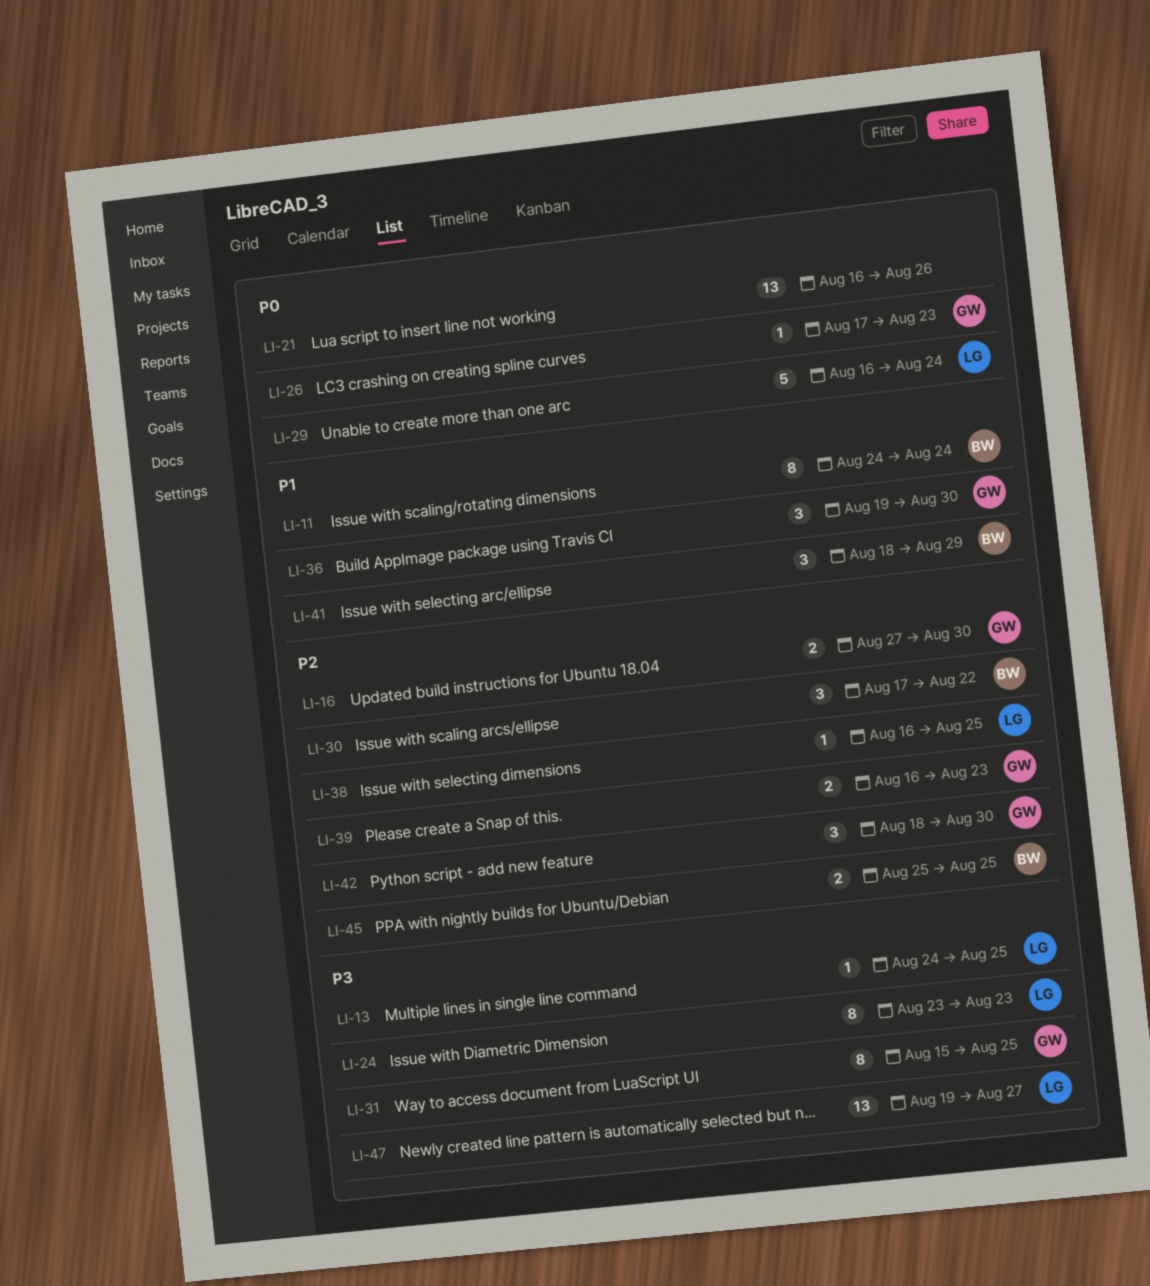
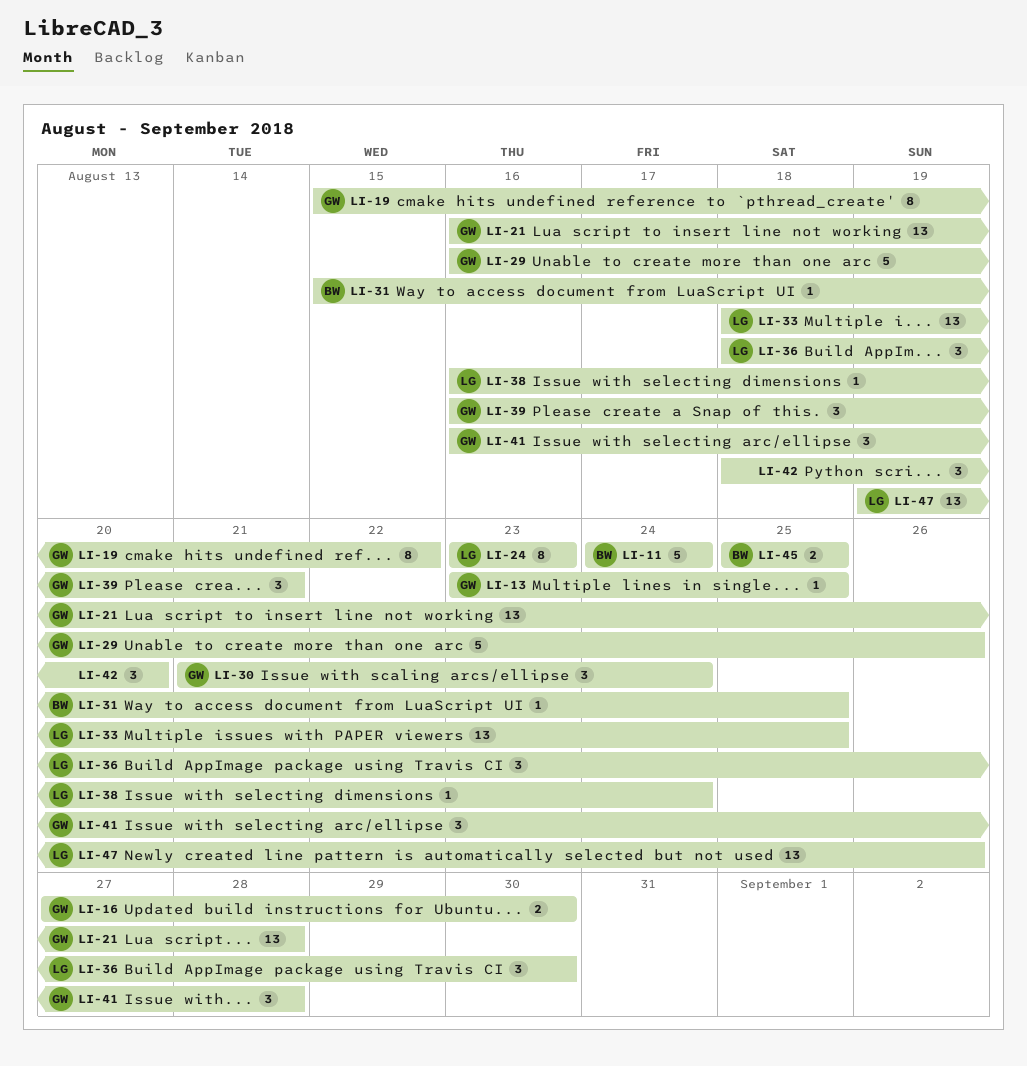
LI-11, estimate: 8 -> 5
LI-13, owner: LG -> GW
LI-13, start: Aug 24 -> Aug 23
LI-19: none -> present
LI-21, owner: none -> GW
LI-21, due: Aug 26 -> Aug 28
LI-26: present -> none
LI-29, owner: LG -> GW
LI-29, due: Aug 24 -> Aug 26
LI-30, owner: BW -> GW
LI-30, start: Aug 17 -> Aug 21
LI-30, due: Aug 22 -> Aug 24
LI-31, owner: GW -> BW
LI-31, estimate: 8 -> 1
LI-33: none -> present
LI-36, owner: GW -> LG
LI-36, start: Aug 19 -> Aug 18
LI-38, due: Aug 25 -> Aug 24
LI-39, estimate: 2 -> 3
LI-39, due: Aug 23 -> Aug 21
LI-41, owner: BW -> GW
LI-41, start: Aug 18 -> Aug 16
LI-41, due: Aug 29 -> Aug 28
LI-42, owner: GW -> none
LI-42, due: Aug 30 -> Aug 20
LI-47, due: Aug 27 -> Aug 26

